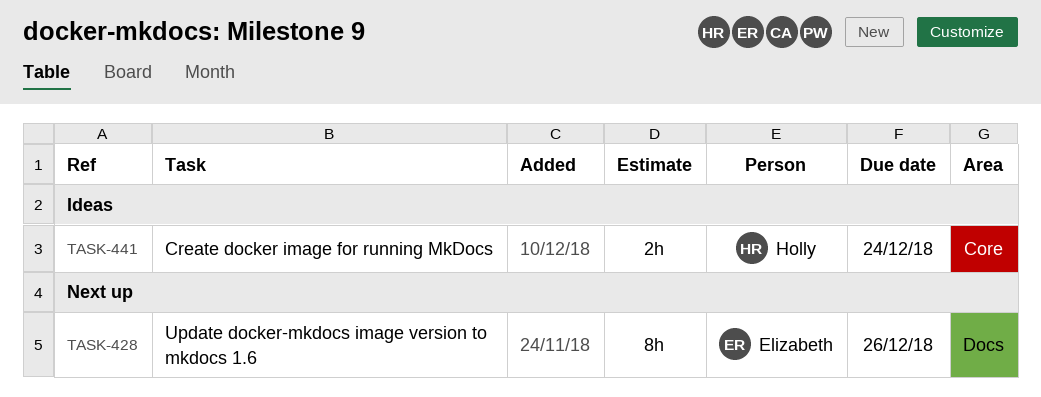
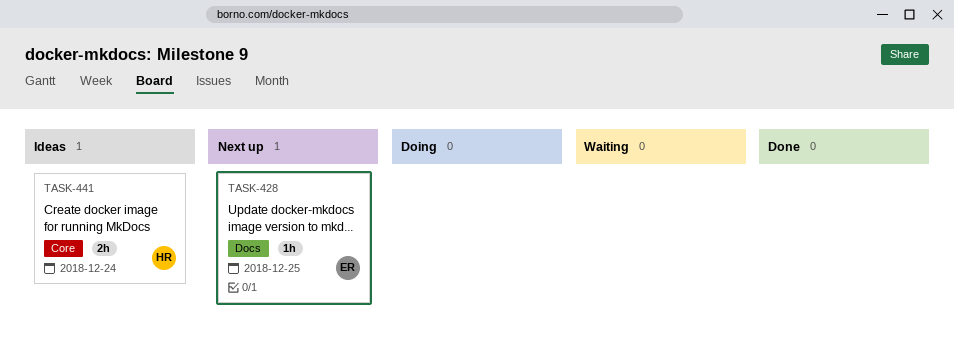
TASK-428, estimate: 8h -> 1h
TASK-428, due: Dec 26 -> Dec 25

